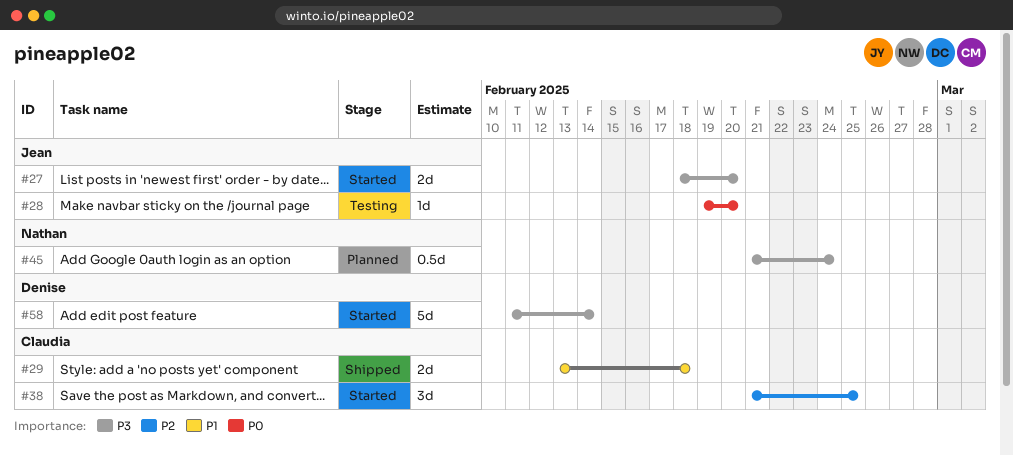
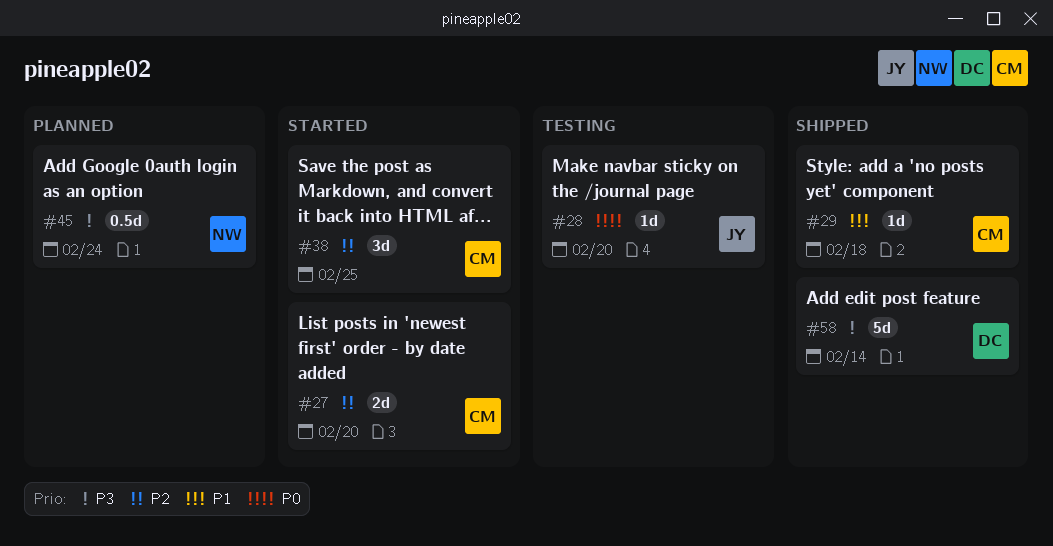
#27, owner: Jean -> Claudia
#27, priority: P3 -> P2
#29, estimate: 2d -> 1d
#58, status: Started -> Shipped

